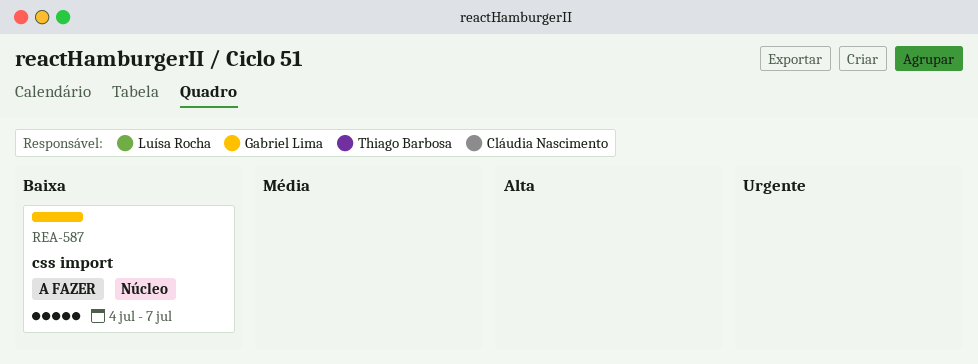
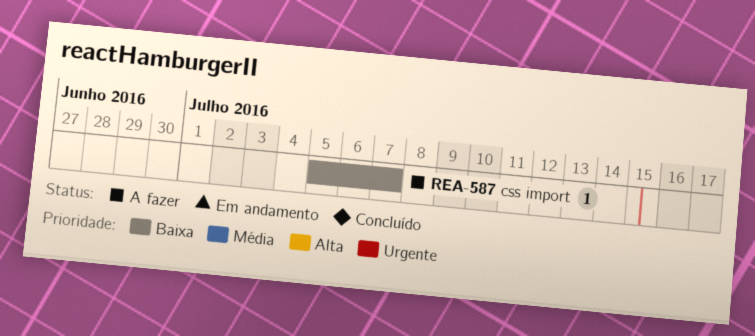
REA-587, estimate: 5 -> 1
REA-587, start: Jul 4 -> Jul 5

